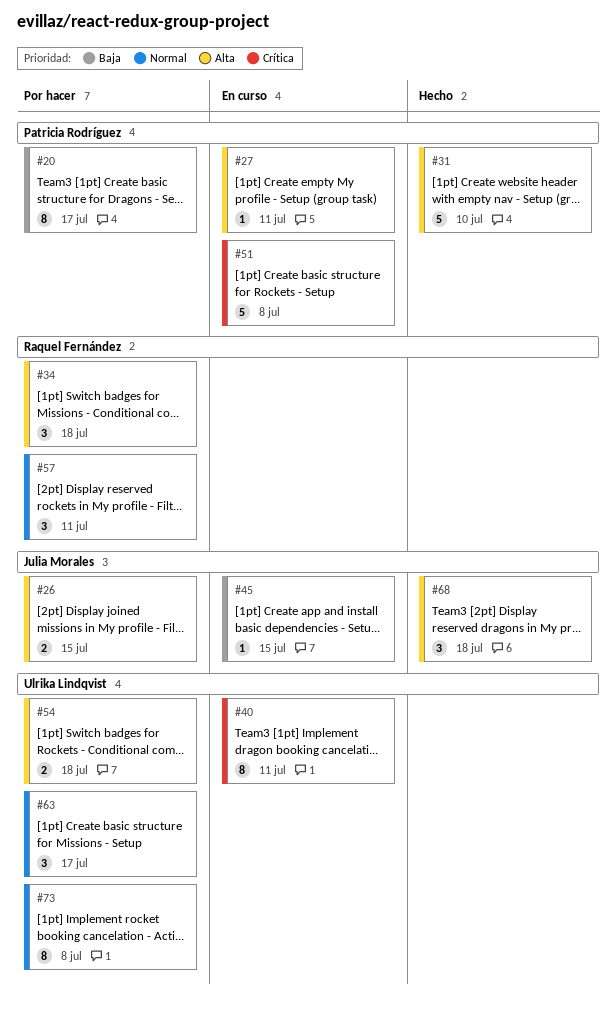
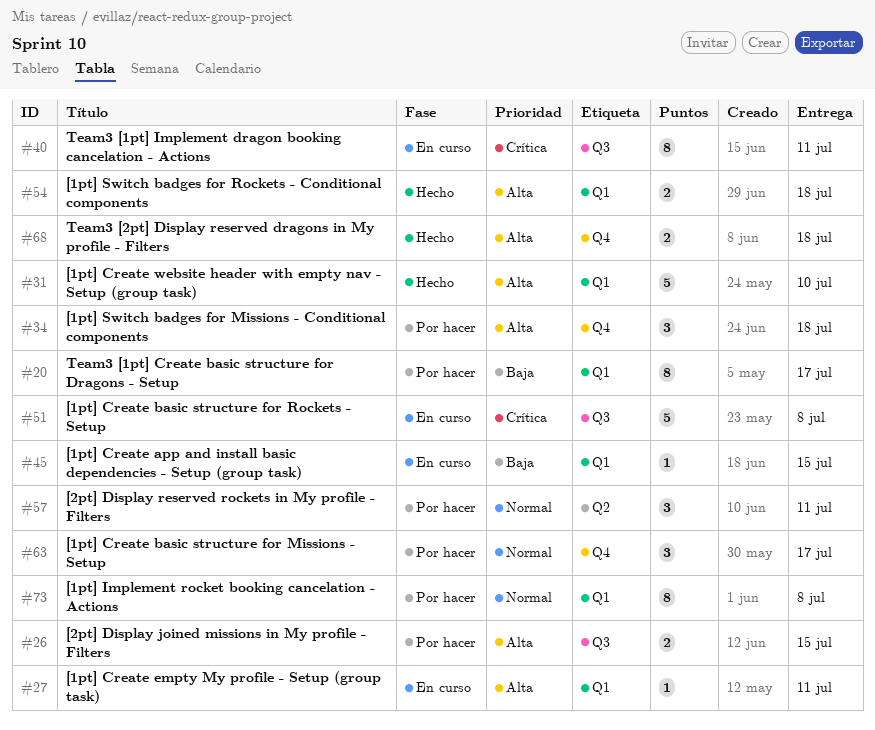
#54, status: Por hacer -> Hecho
#68, estimate: 3 -> 2

